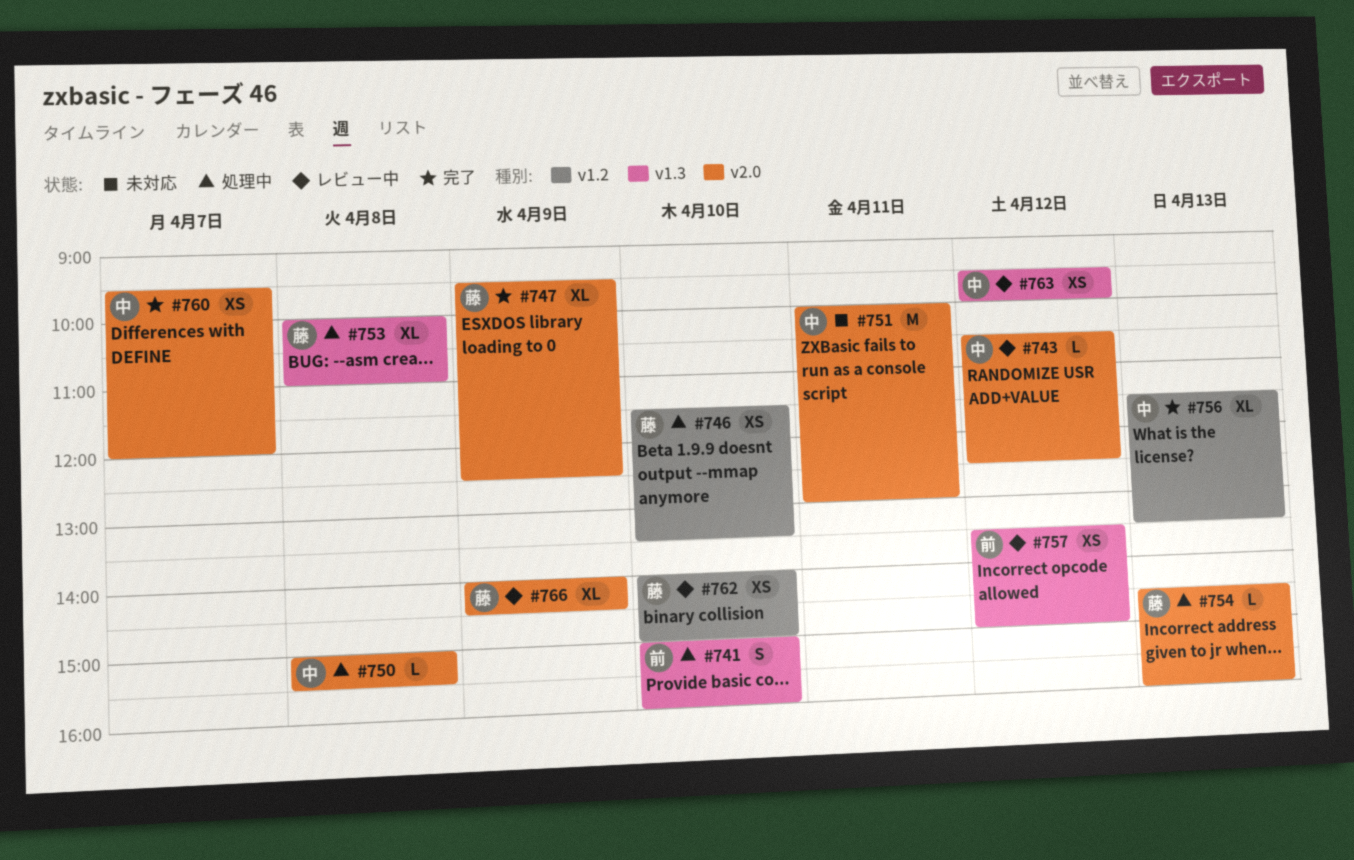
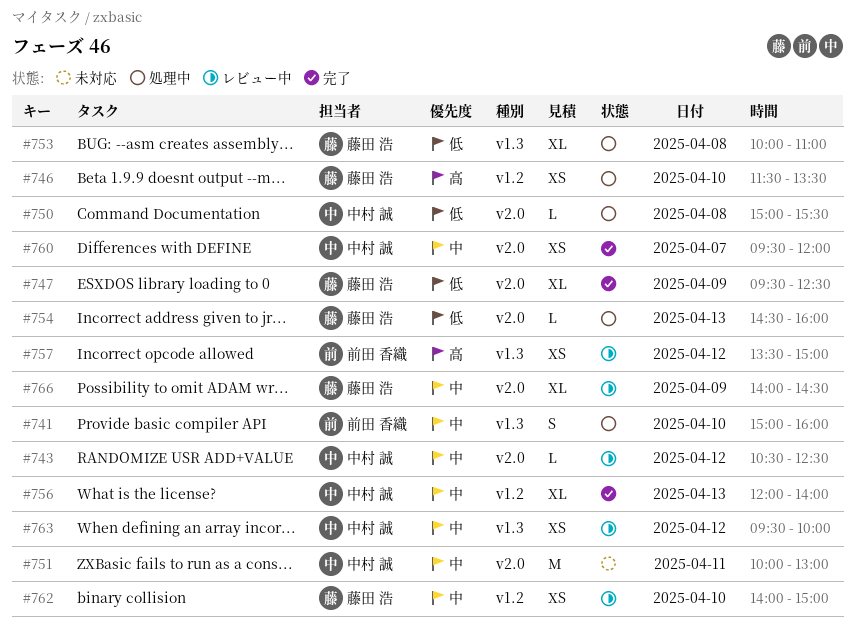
#756, begins: 11:30 -> 12:00
#756, ends: 13:30 -> 14:00

